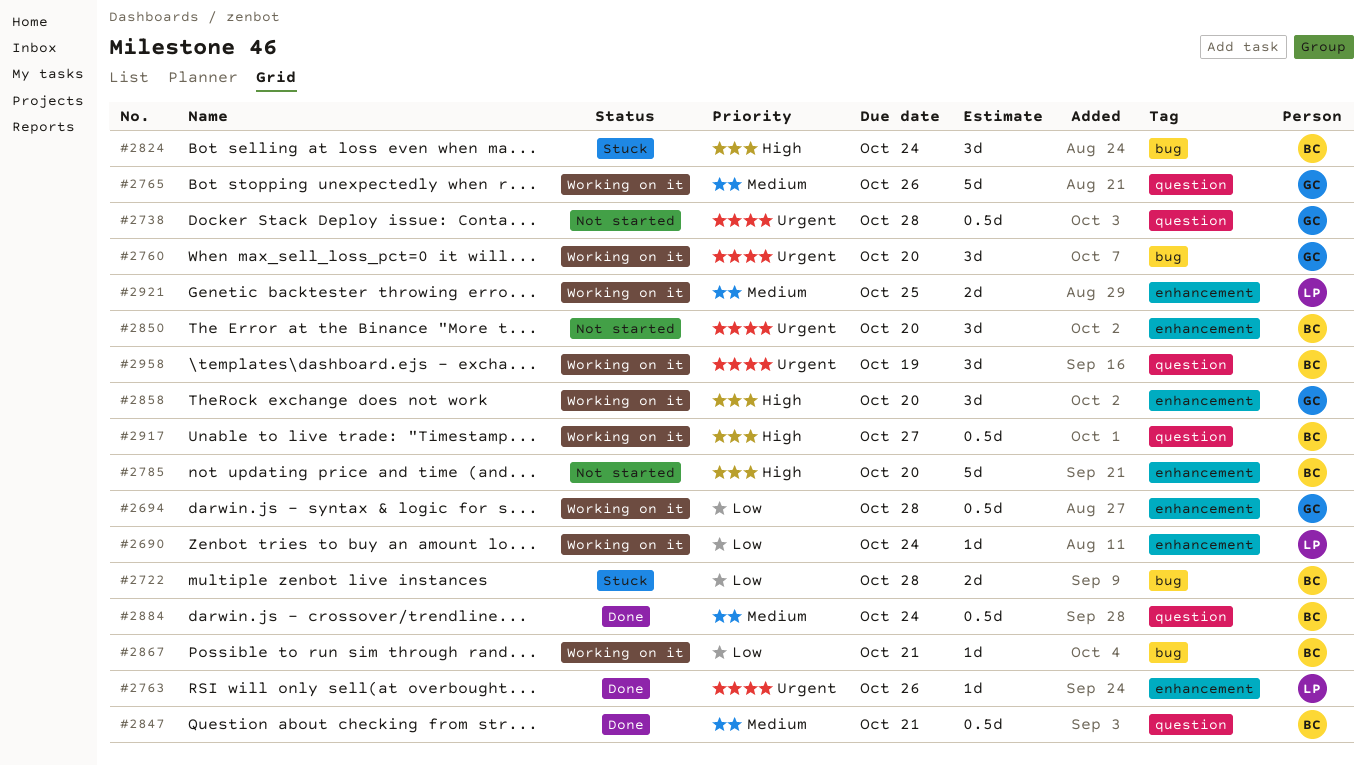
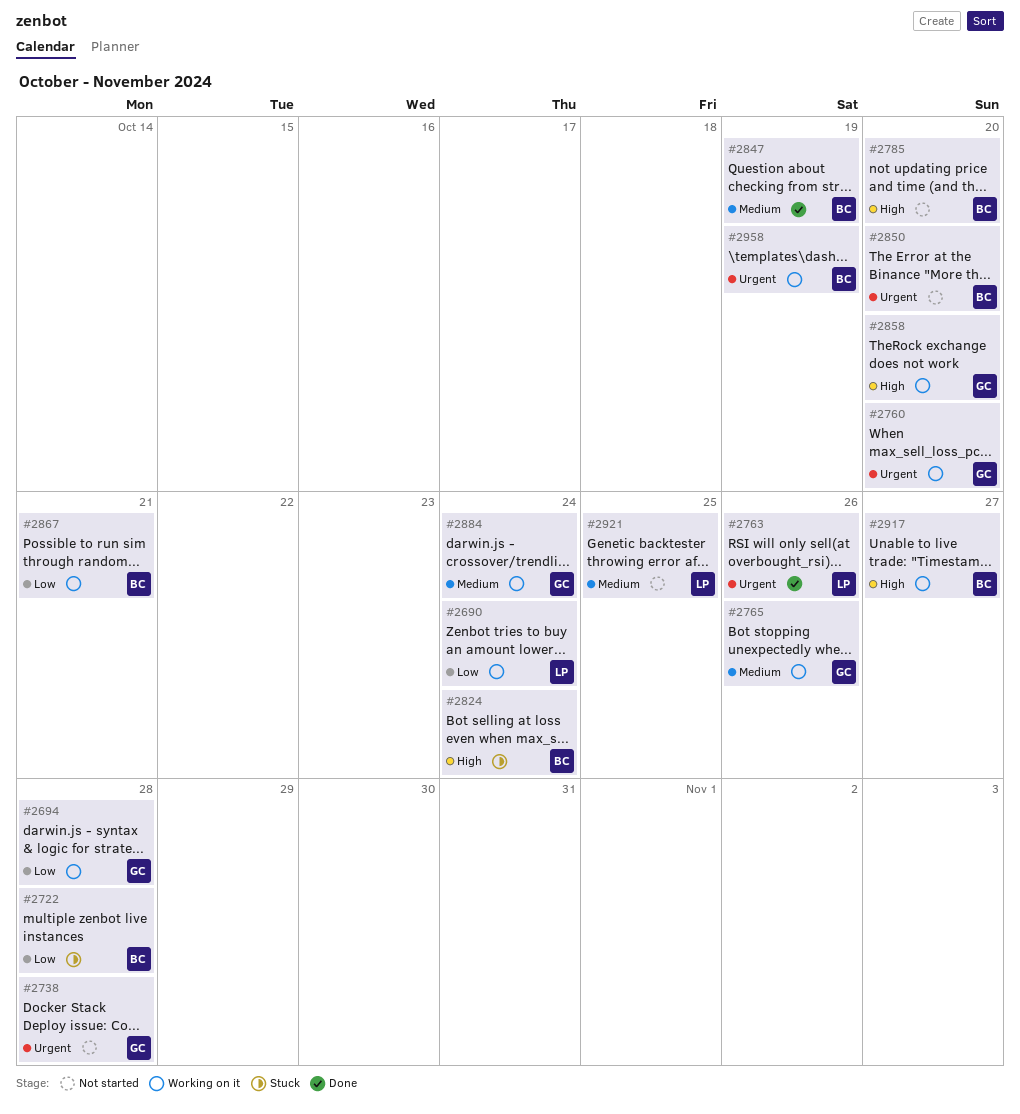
#2847, due: Oct 21 -> Oct 19
#2884, status: Done -> Working on it
#2884, owner: BC -> GC
#2921, status: Working on it -> Not started

